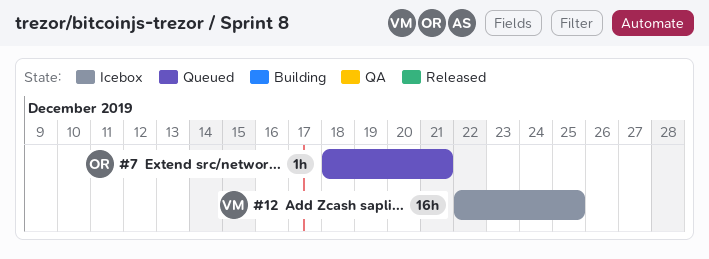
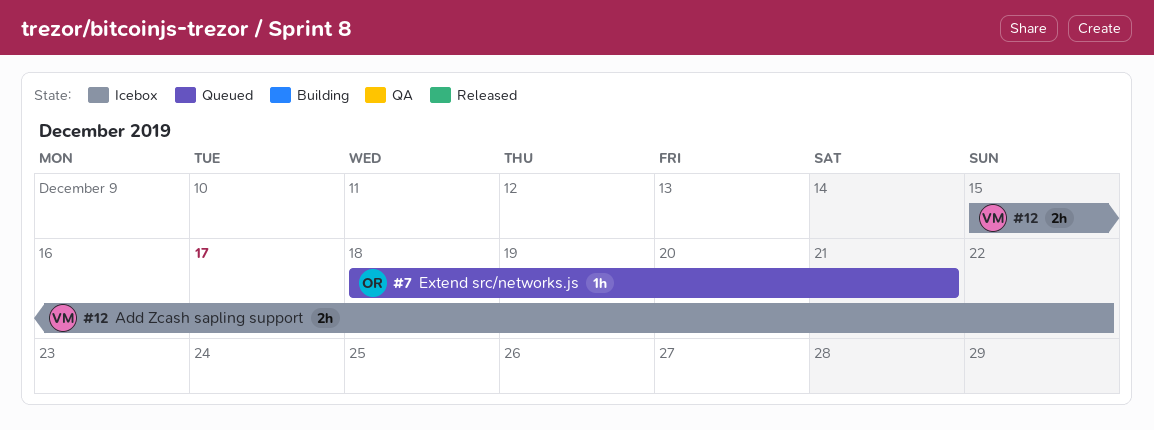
#12, estimate: 16h -> 2h
#12, start: Dec 22 -> Dec 15
#12, due: Dec 25 -> Dec 22

